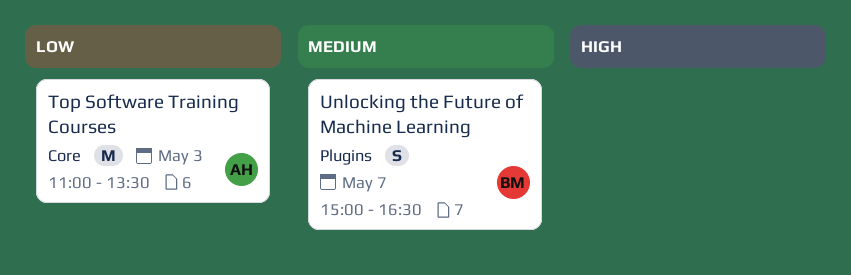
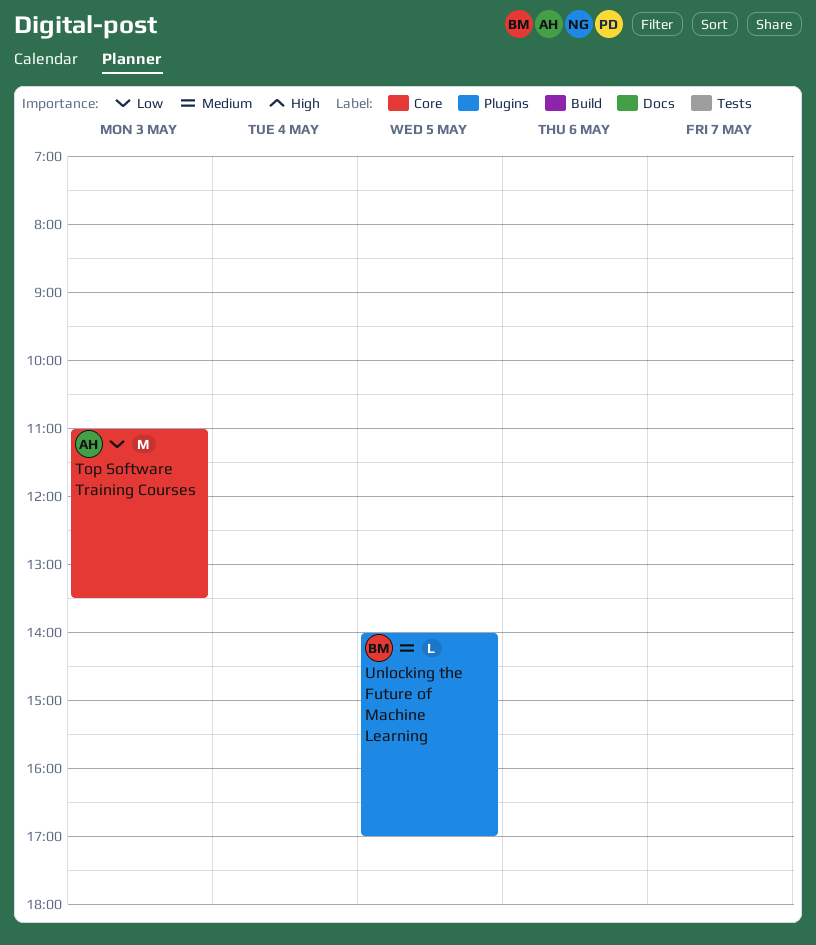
Unlocking the Future of Machine Learning, estimate: S -> L
Unlocking the Future of Machine Learning, day: May 7 -> May 5
Unlocking the Future of Machine Learning, begins: 15:00 -> 14:00
Unlocking the Future of Machine Learning, ends: 16:30 -> 17:00

